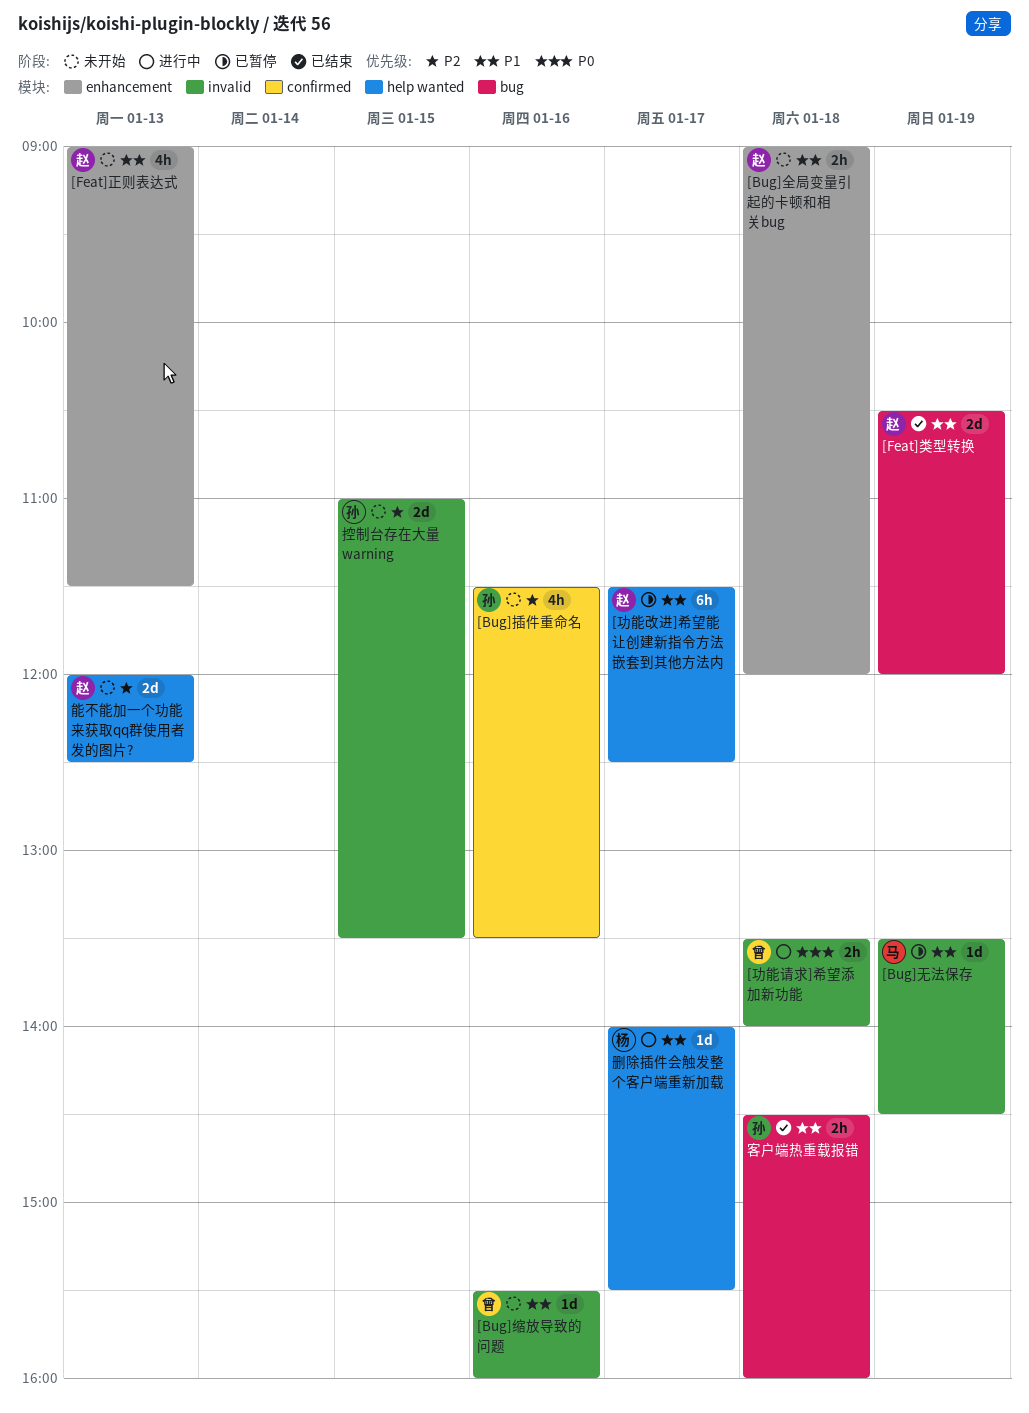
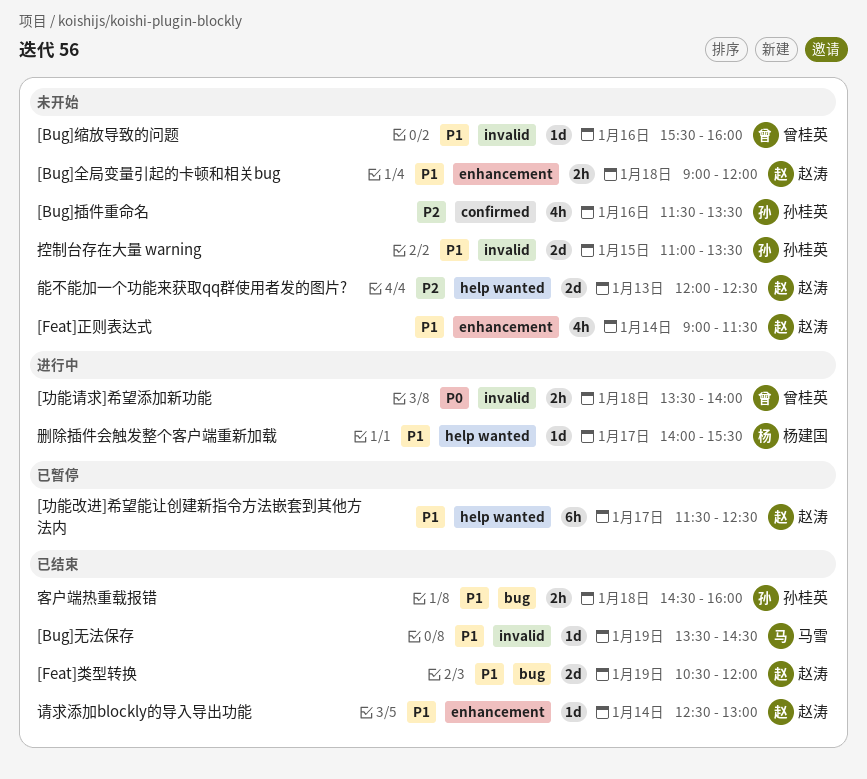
[Bug]无法保存, status: 已暂停 -> 已结束
[Feat]正则表达式, day: Jan 13 -> Jan 14
控制台存在大量 warning, priority: P2 -> P1
请求添加blockly的导入导出功能: none -> present

